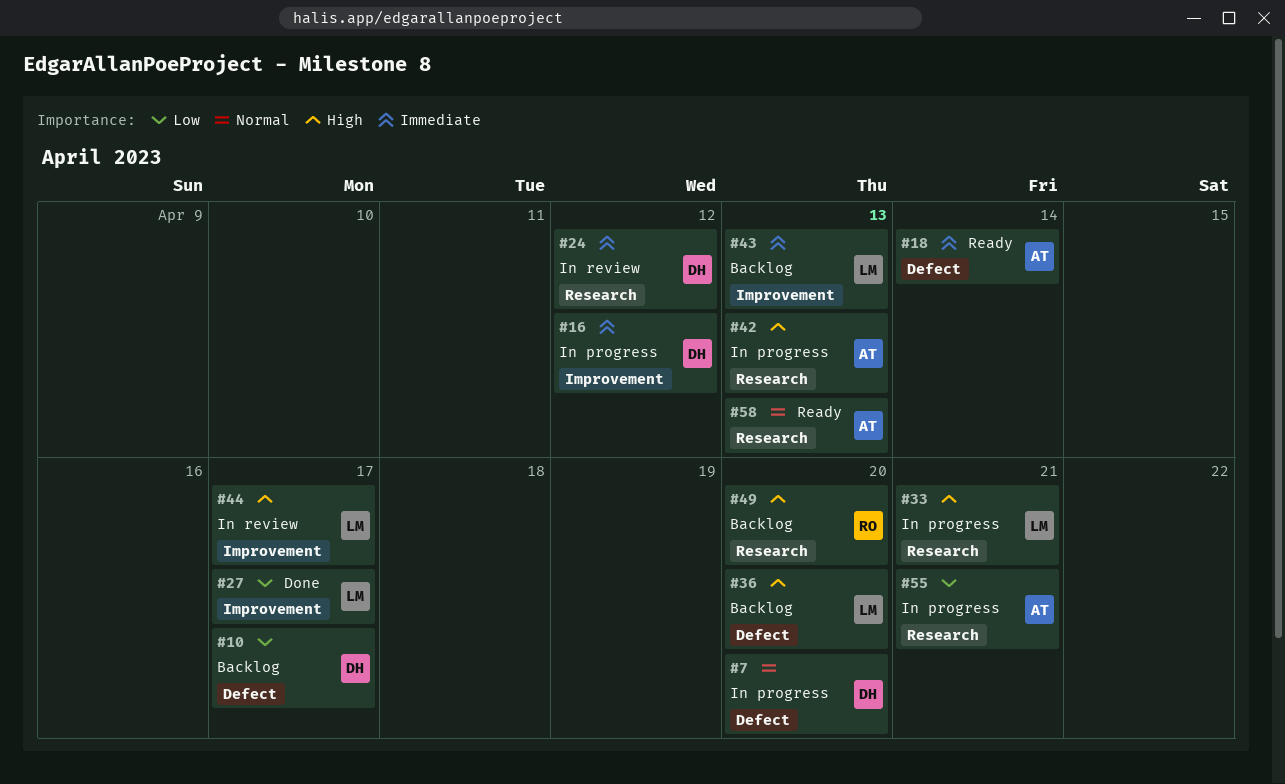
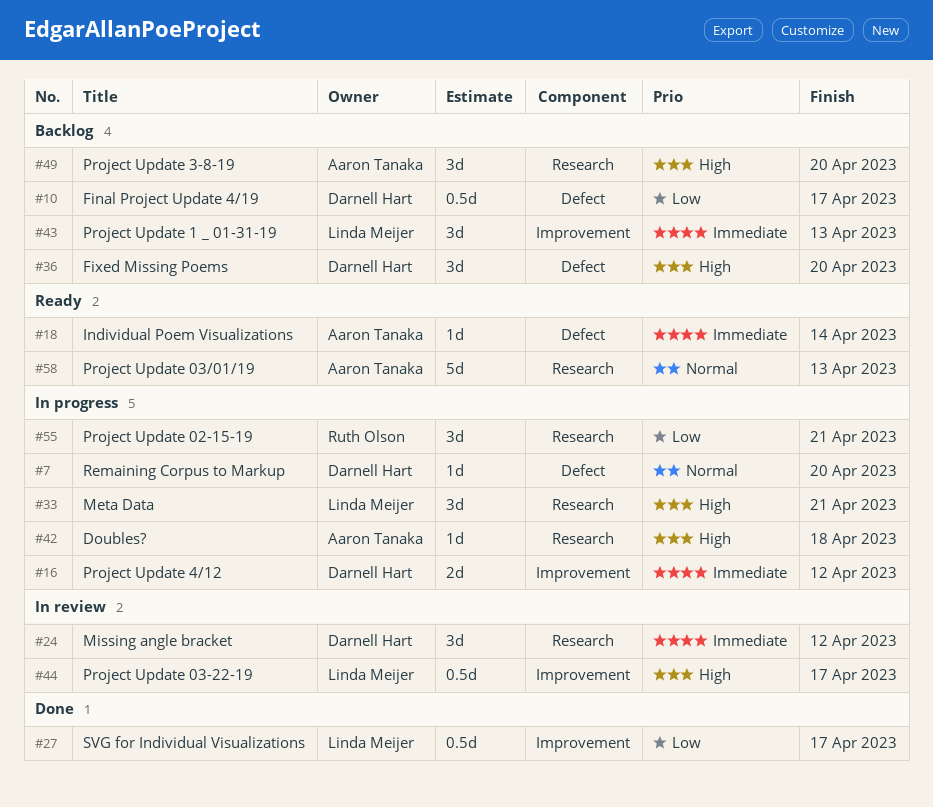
#36, owner: Linda Meijer -> Darnell Hart
#42, due: Apr 13 -> Apr 18
#49, owner: Ruth Olson -> Aaron Tanaka
#55, owner: Aaron Tanaka -> Ruth Olson

